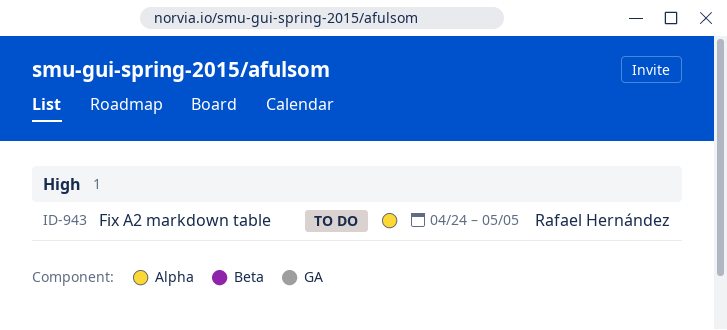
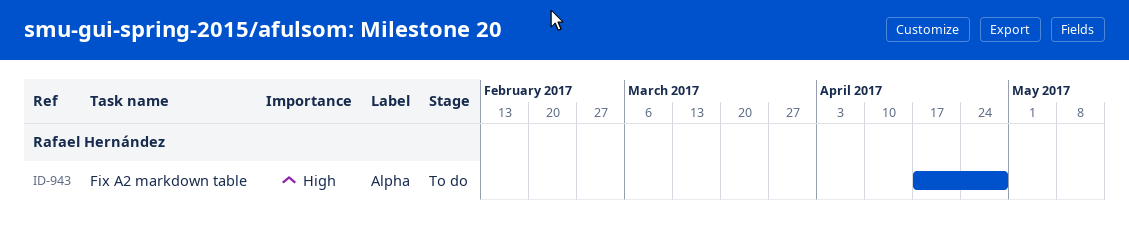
ID-943, start: Apr 24 -> Apr 17
ID-943, due: May 5 -> Apr 28

